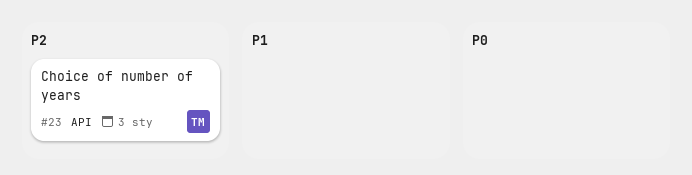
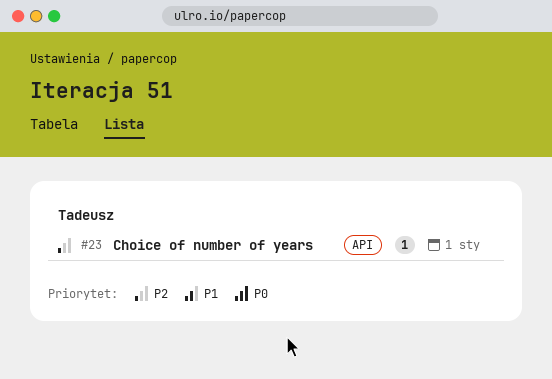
#23, due: Jan 3 -> Jan 1

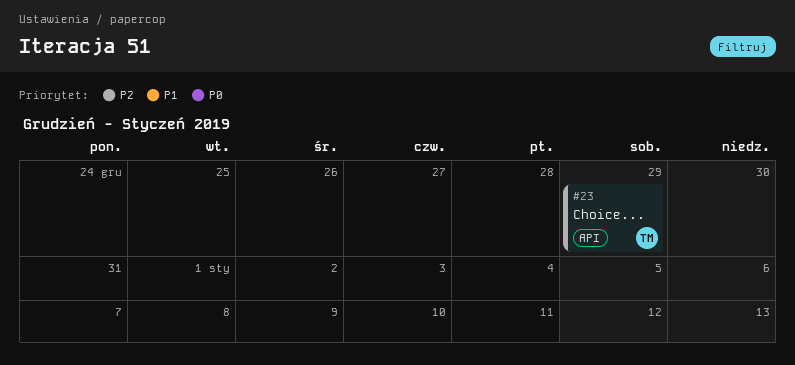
#23, due: Jan 1 -> Dec 29

